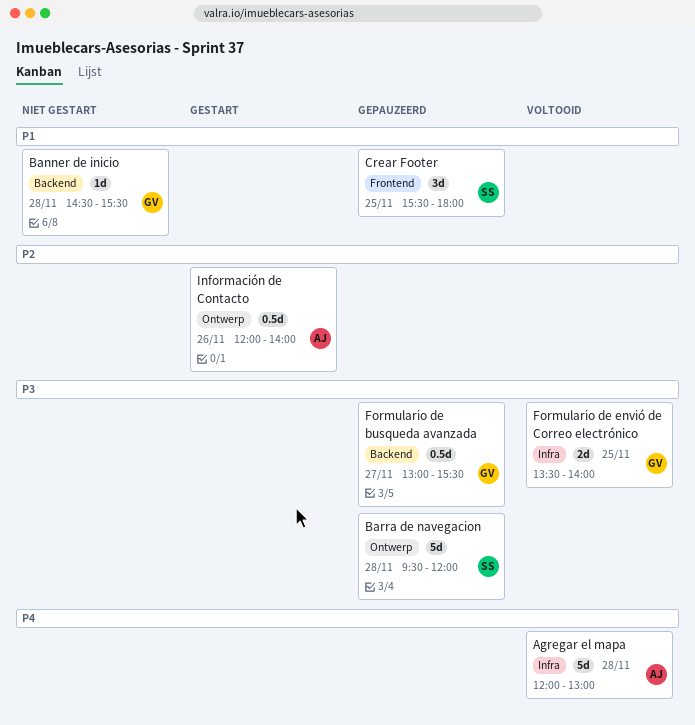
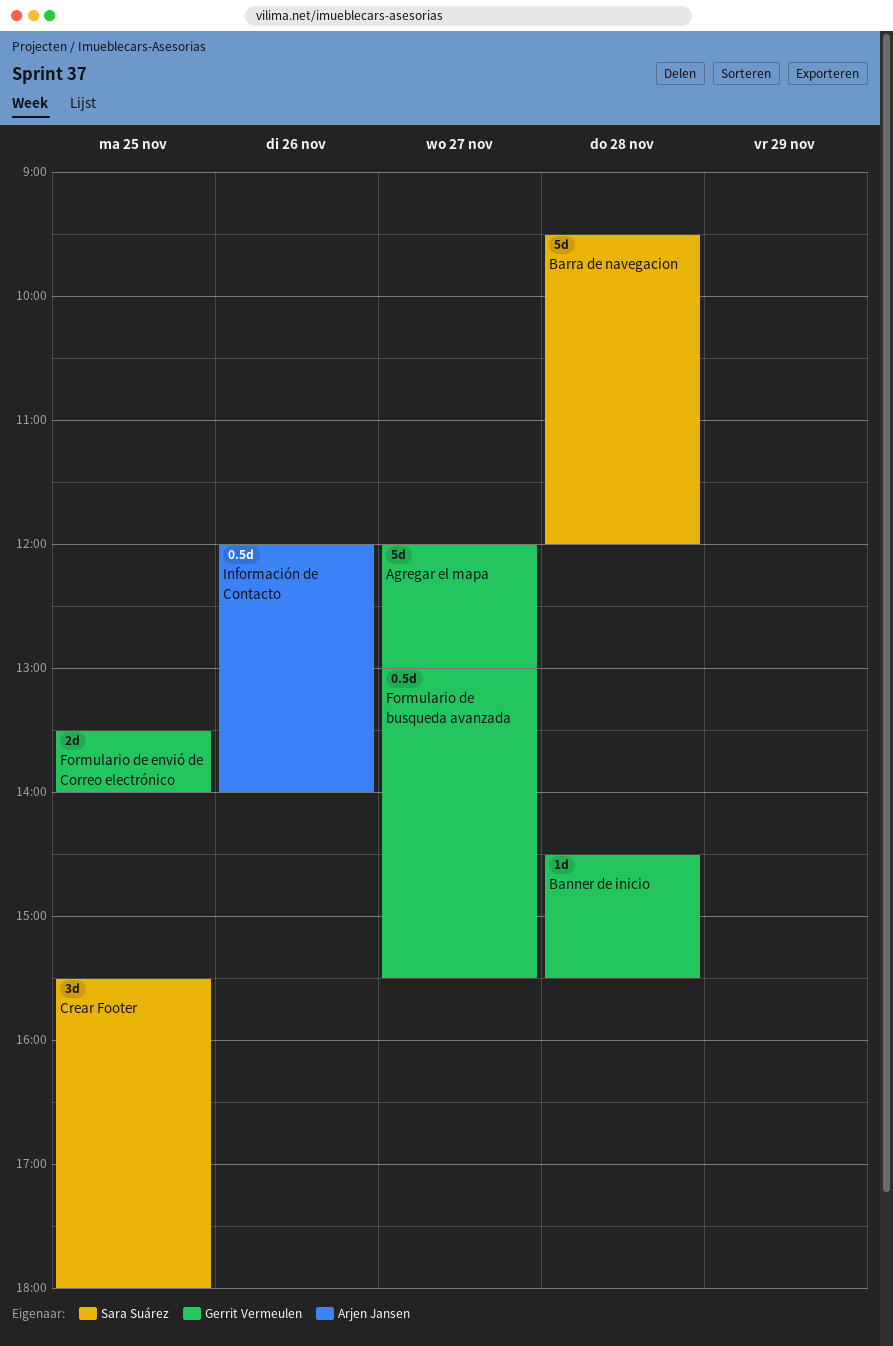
Agregar el mapa, owner: Arjen Jansen -> Gerrit Vermeulen
Agregar el mapa, day: Nov 28 -> Nov 27

